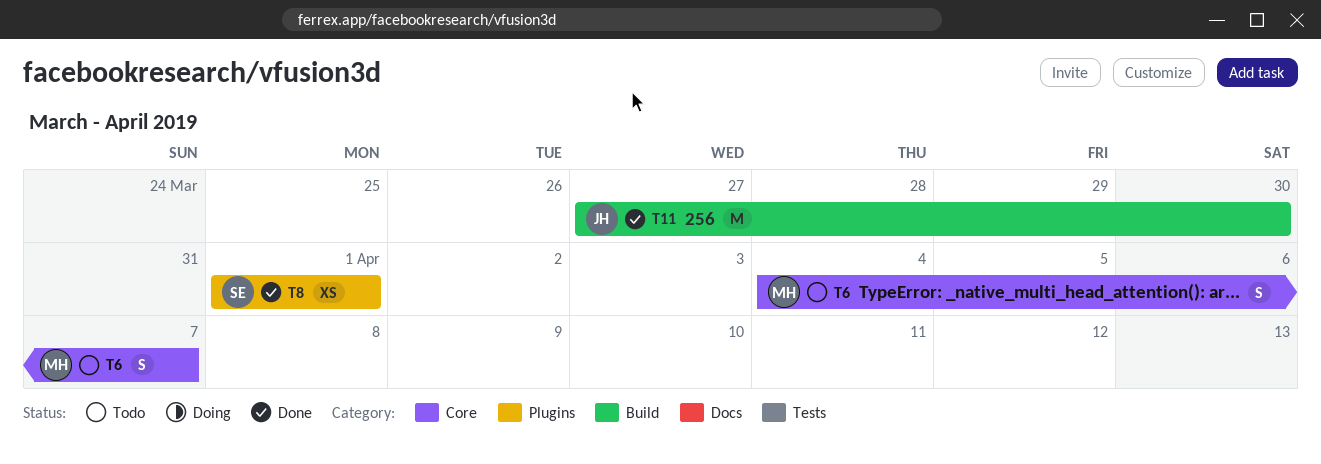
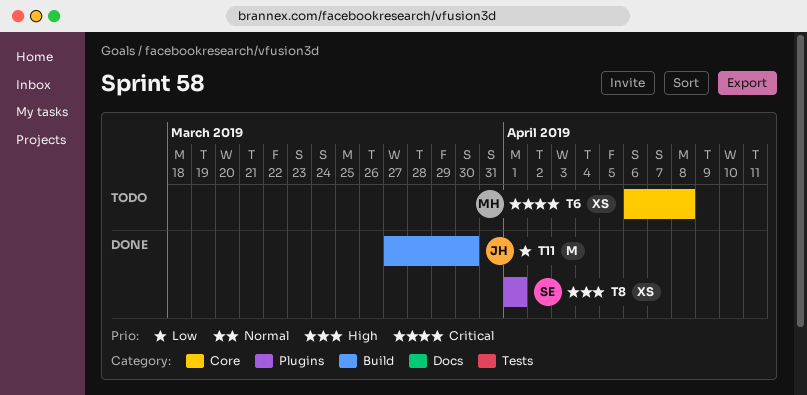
T6, estimate: S -> XS
T6, start: Apr 4 -> Apr 6
T6, due: Apr 7 -> Apr 8

